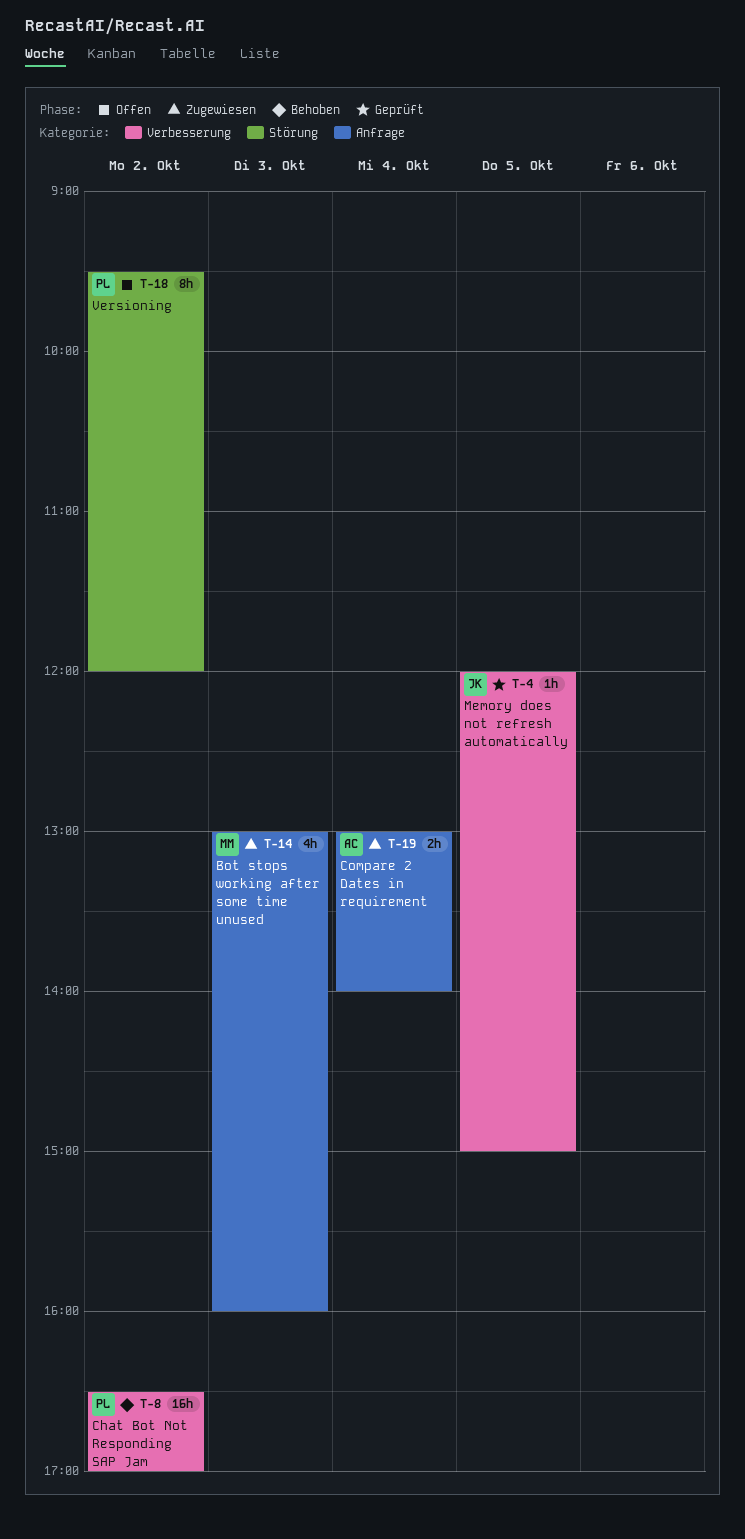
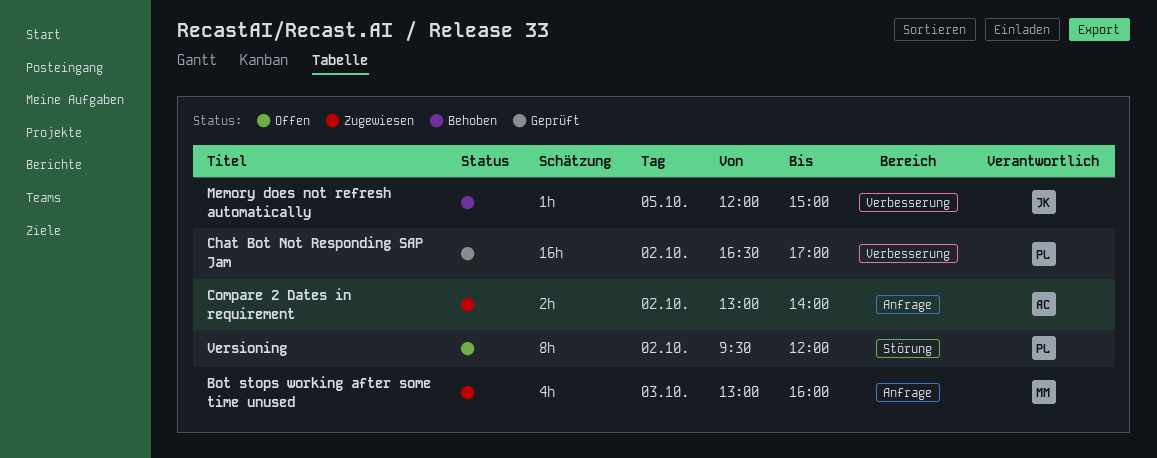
Chat Bot Not Responding SAP Jam, status: Behoben -> Geprüft
Compare 2 Dates in requirement, day: Oct 4 -> Oct 2
Memory does not refresh automatically, status: Geprüft -> Behoben

